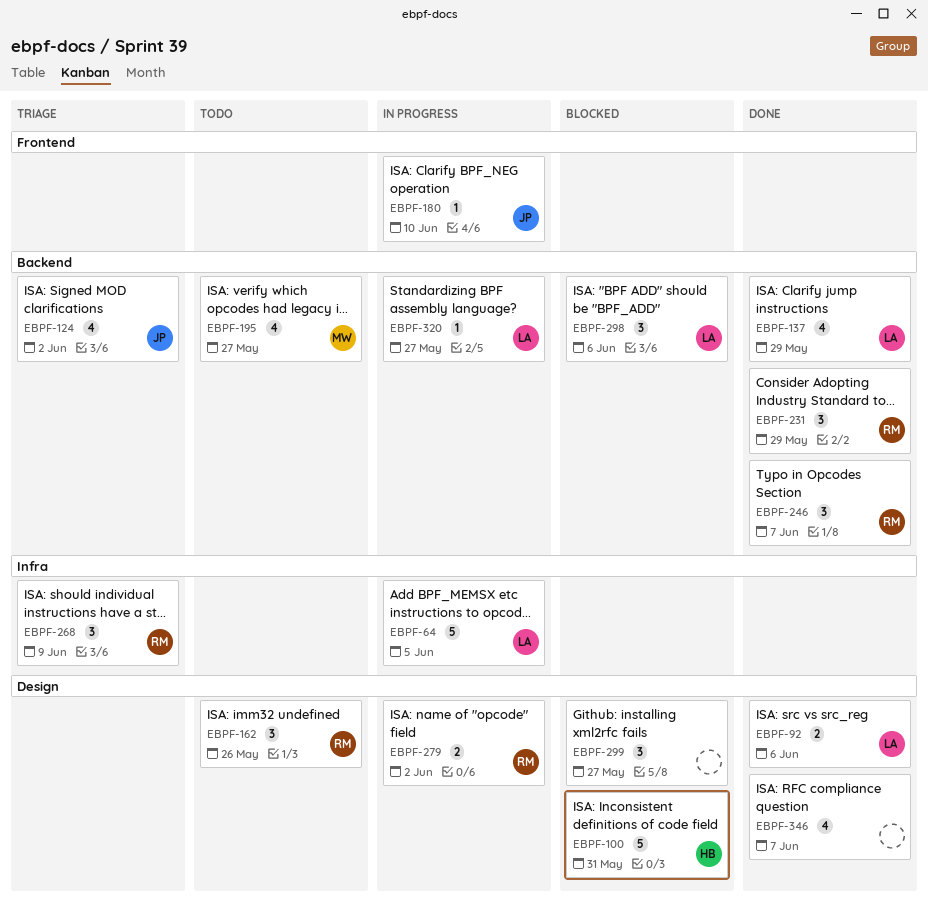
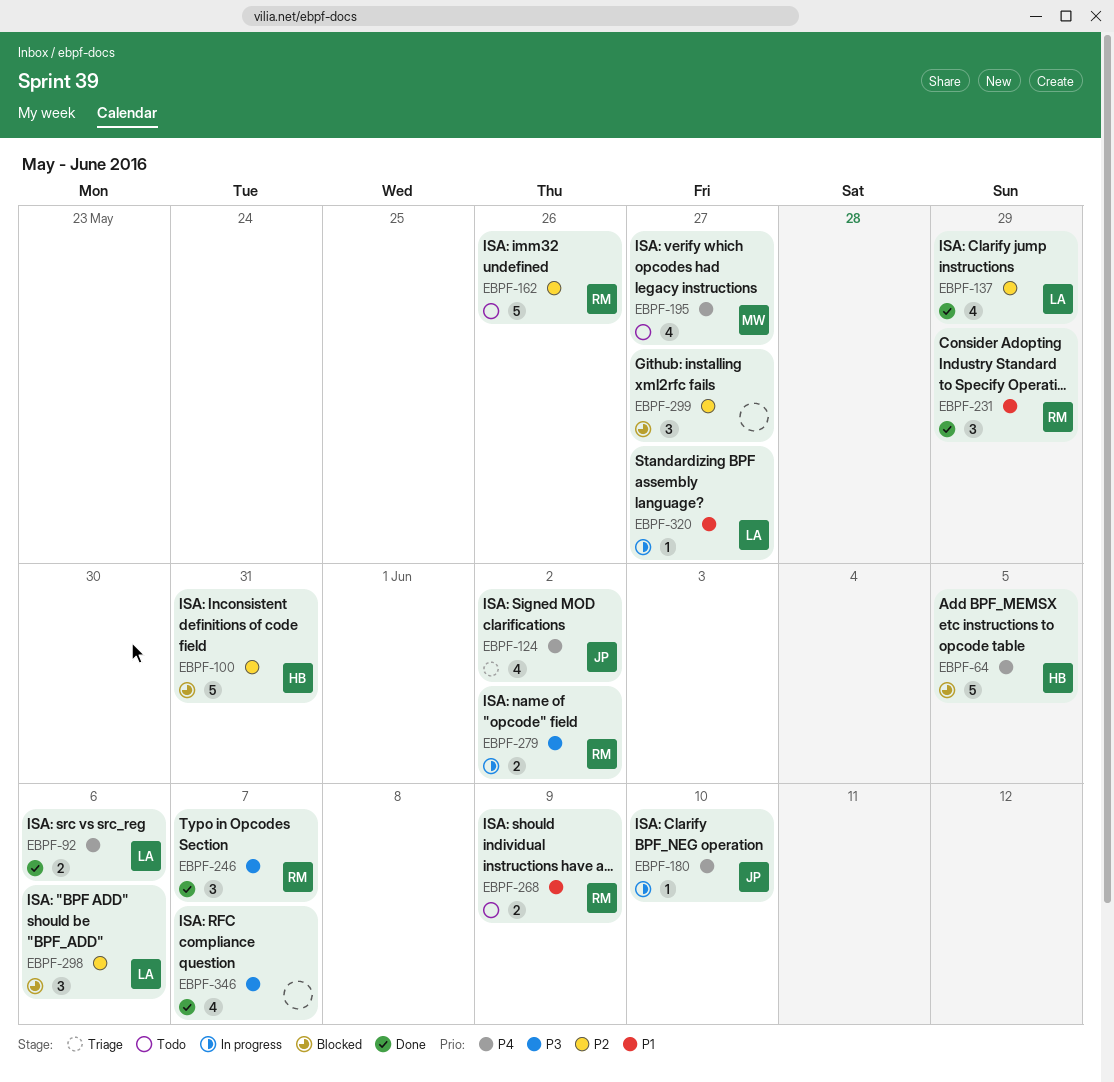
EBPF-64, status: In progress -> Blocked
EBPF-64, owner: LA -> HB
EBPF-162, estimate: 3 -> 5
EBPF-268, status: Triage -> Todo
EBPF-268, estimate: 3 -> 2

